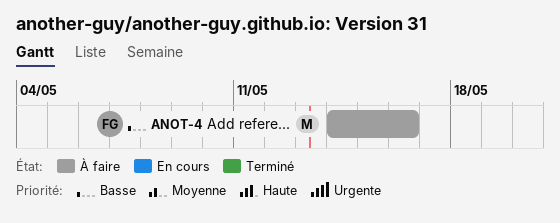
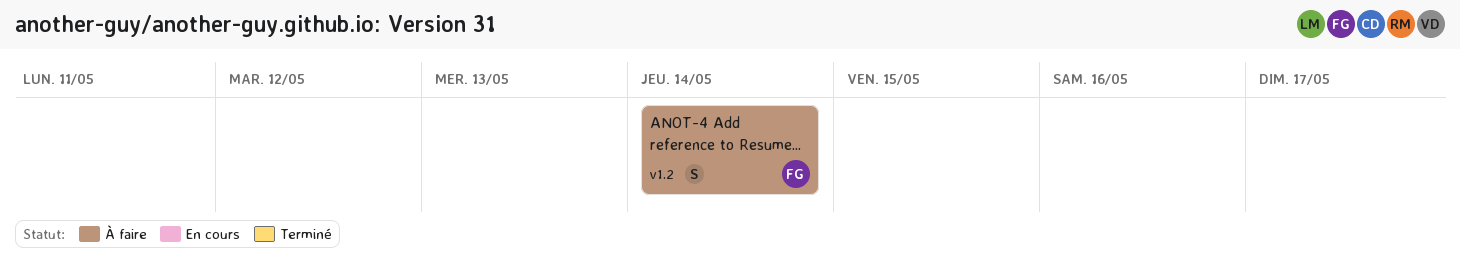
ANOT-4, estimate: M -> S
ANOT-4, due: May 16 -> May 14

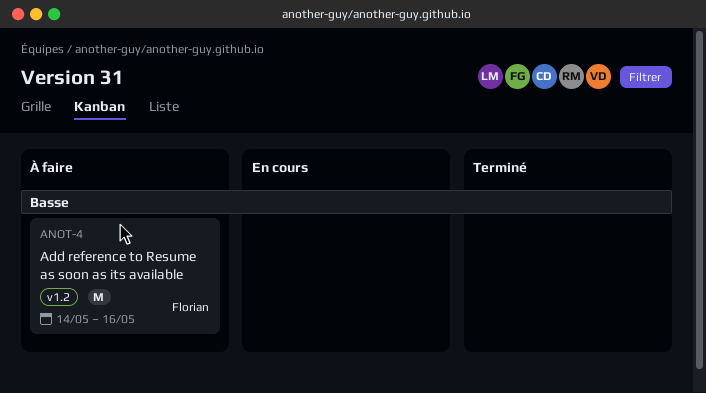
ANOT-4, estimate: S -> M
ANOT-4, due: May 14 -> May 16

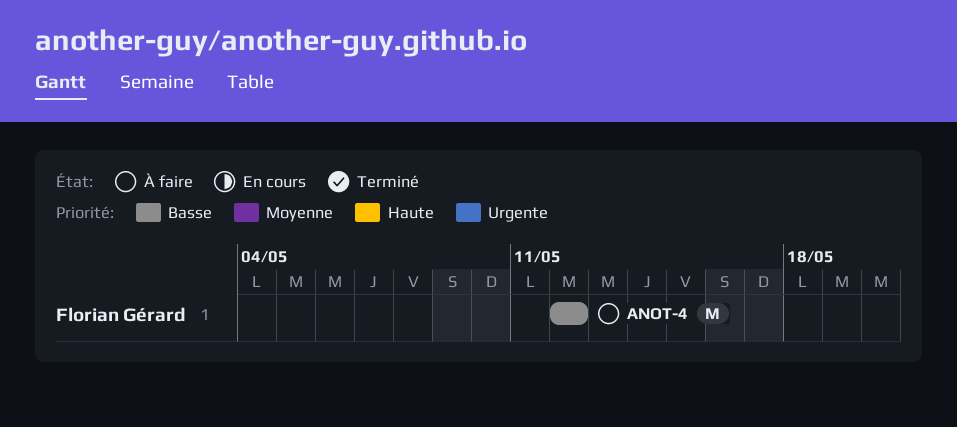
ANOT-4, start: May 14 -> May 12
ANOT-4, due: May 16 -> May 12

